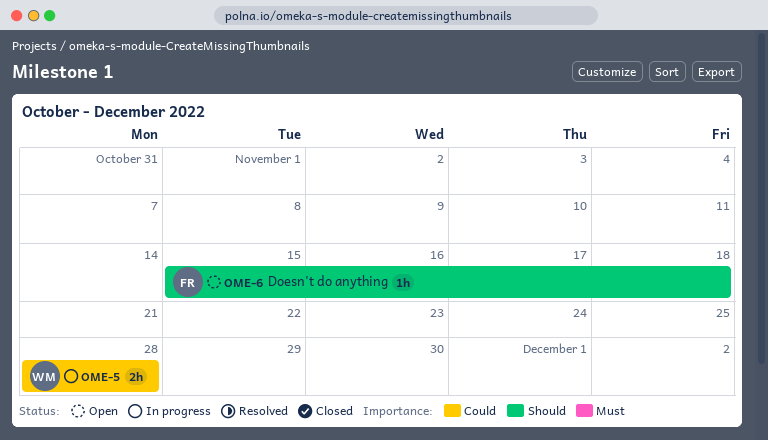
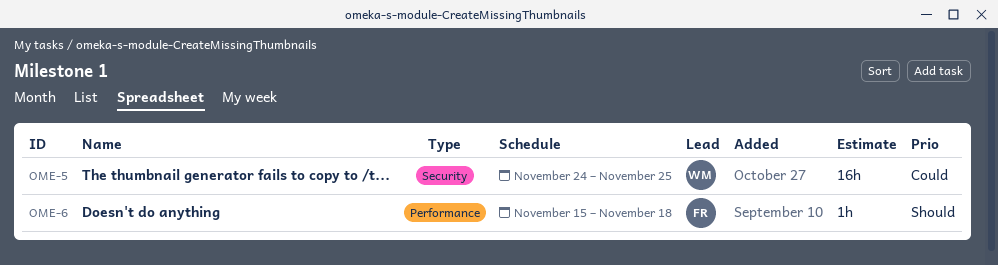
OME-5, estimate: 2h -> 16h
OME-5, start: Nov 28 -> Nov 24
OME-5, due: Nov 28 -> Nov 25

